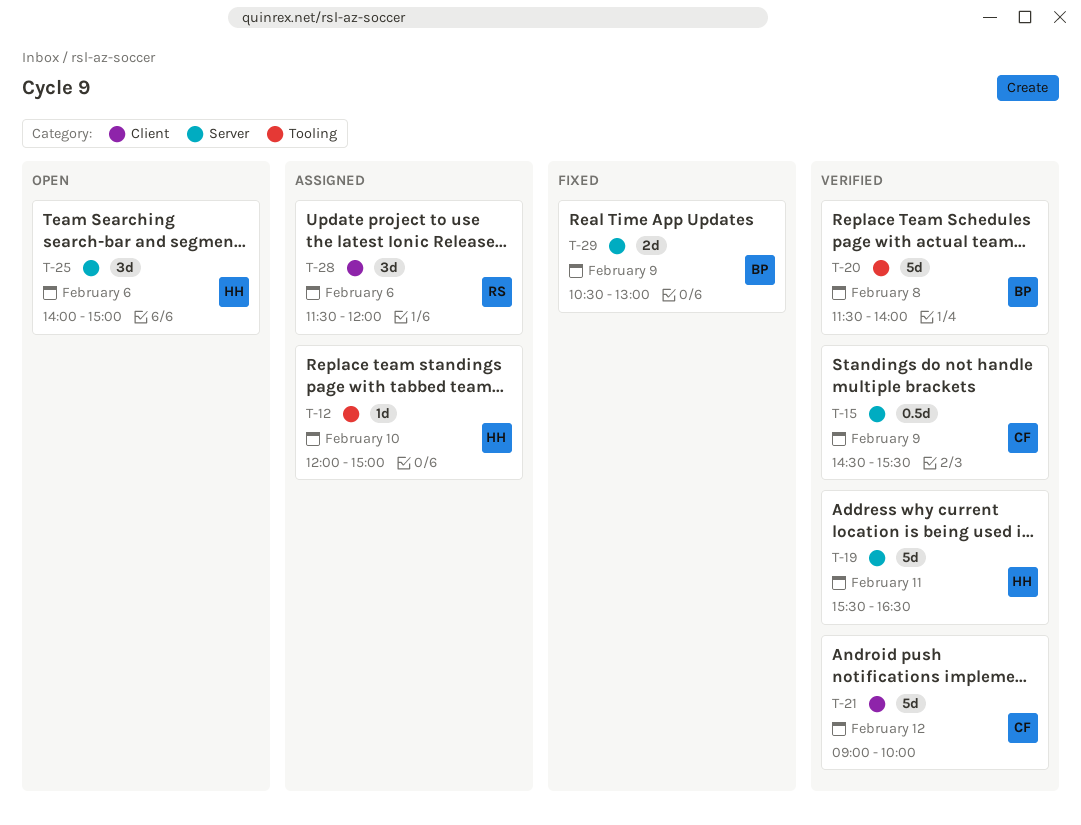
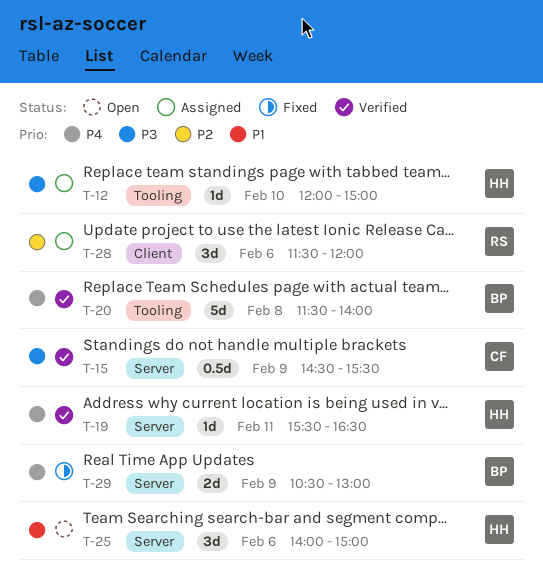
T-19, estimate: 5d -> 1d
T-21: present -> none

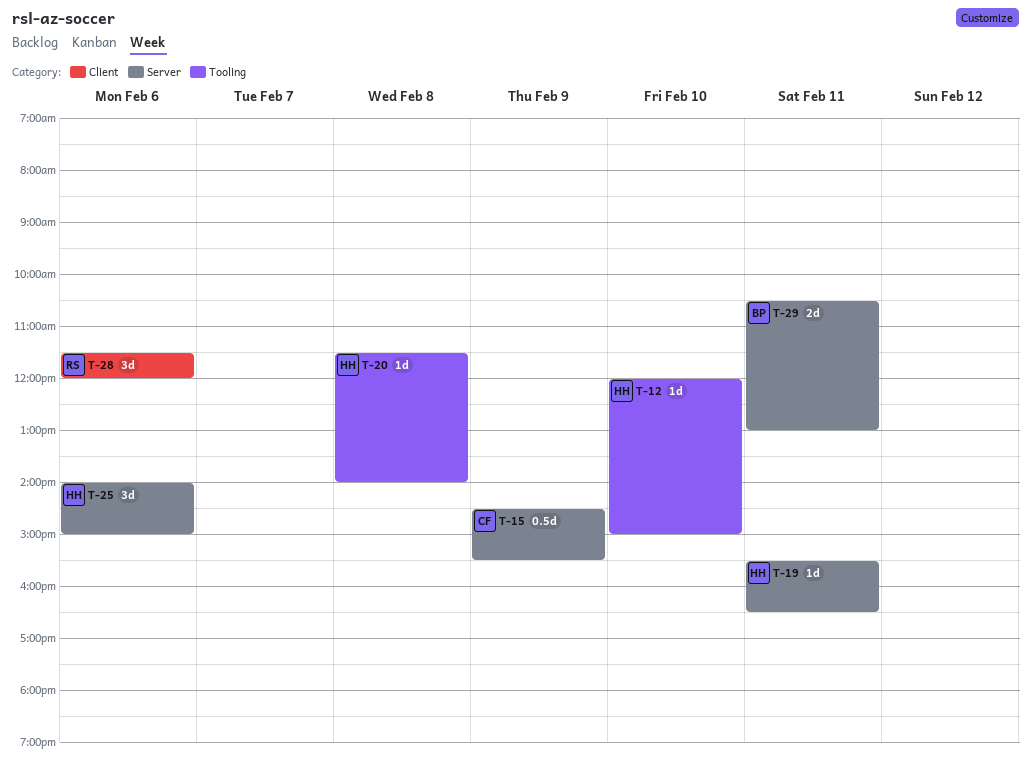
T-20, owner: BP -> HH
T-20, estimate: 5d -> 1d
T-29, day: Feb 9 -> Feb 11

